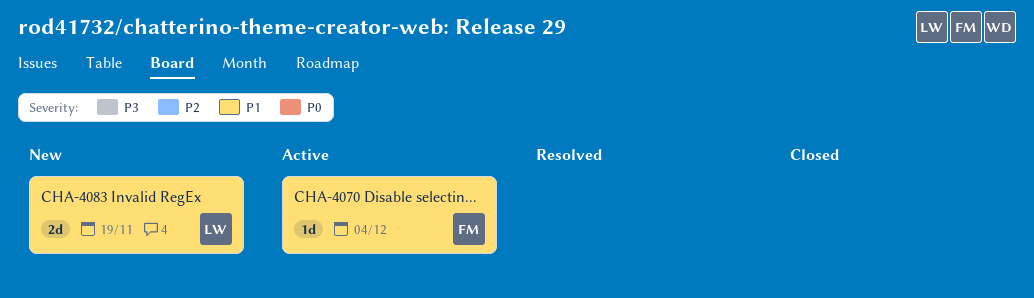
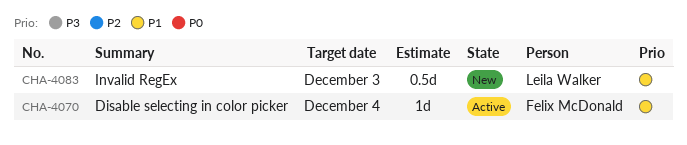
CHA-4083, estimate: 2d -> 0.5d
CHA-4083, due: Nov 19 -> Dec 3

